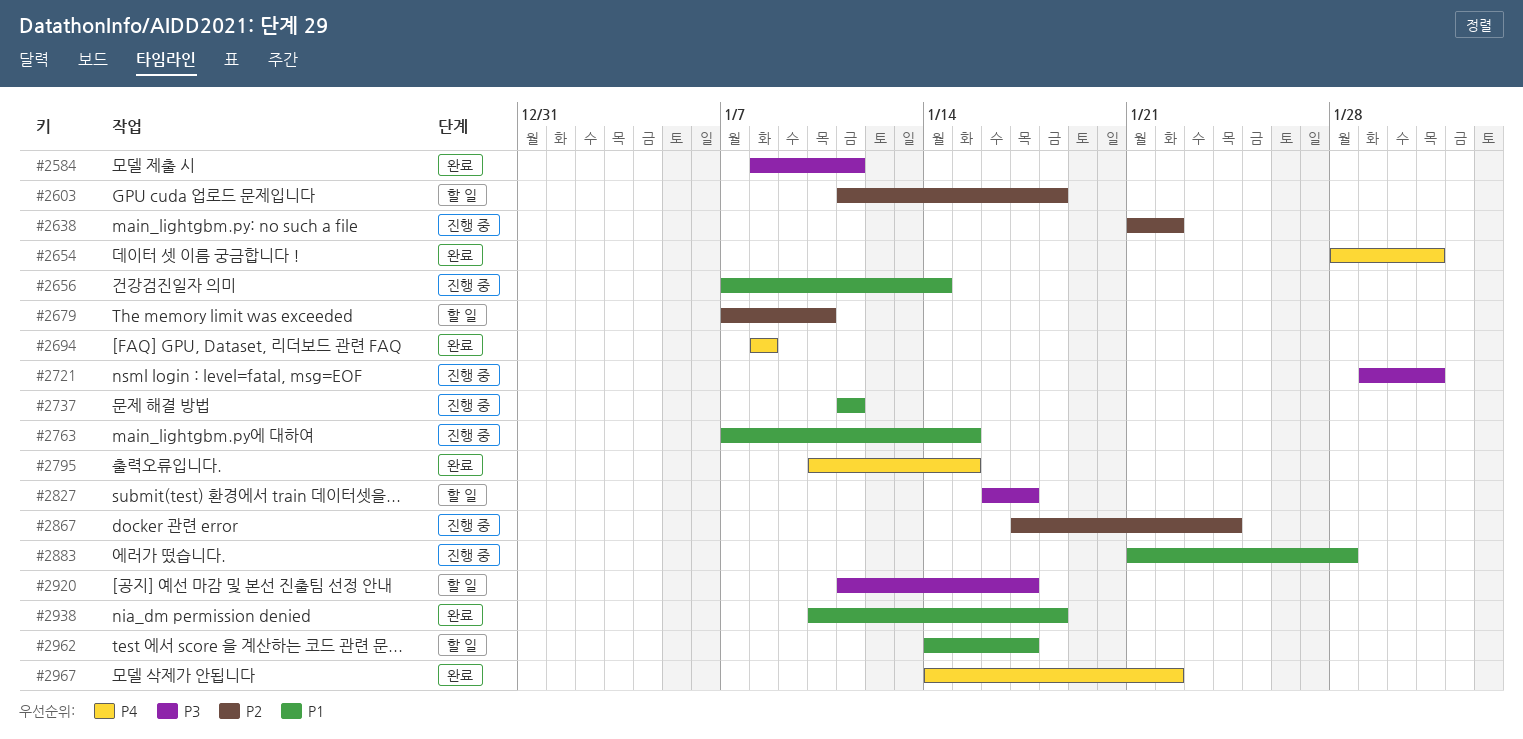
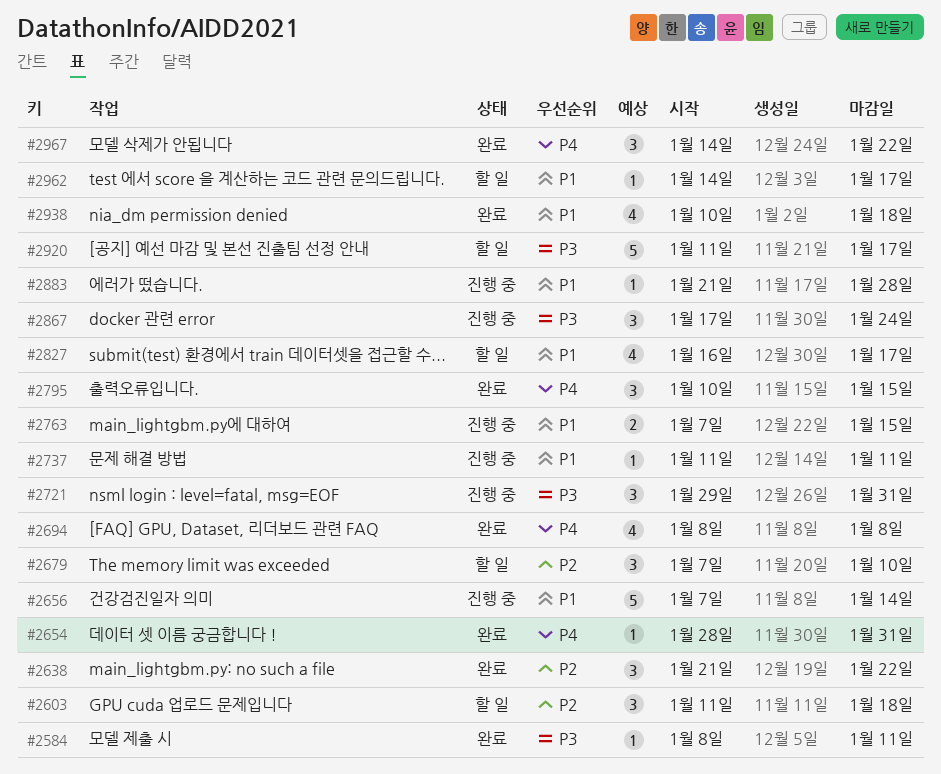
#2638, status: 진행 중 -> 완료
#2827, priority: P3 -> P1
#2867, priority: P2 -> P3

